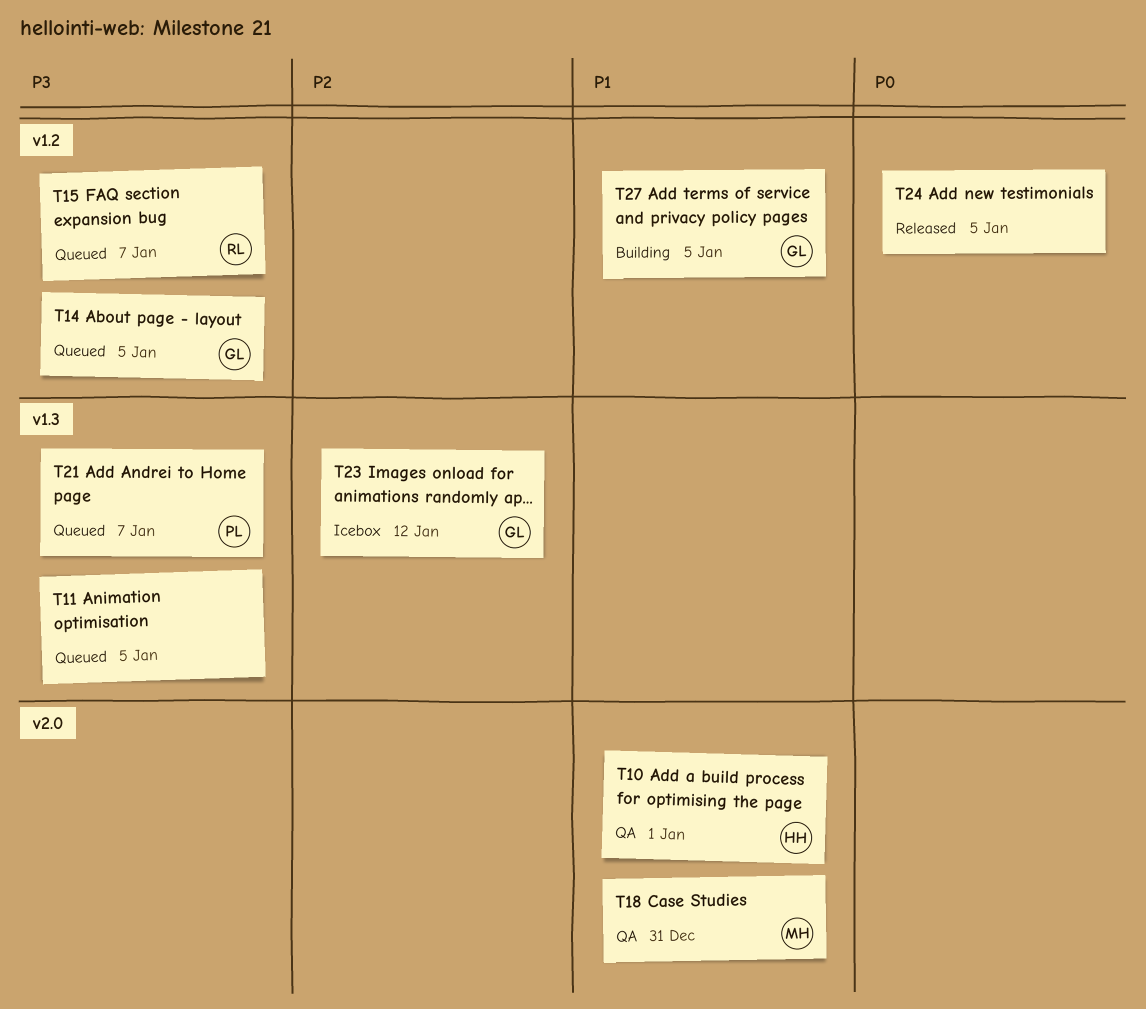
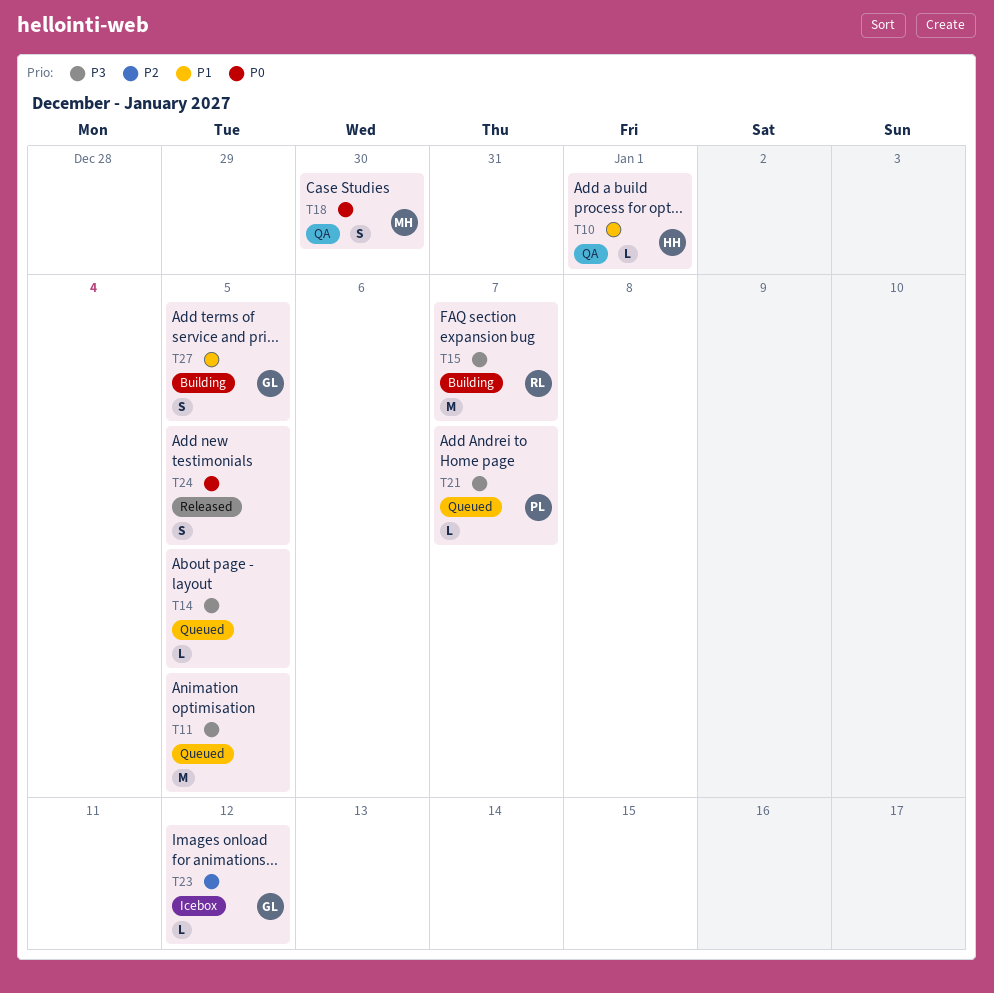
T14, owner: GL -> none
T15, status: Queued -> Building
T18, priority: P1 -> P0
T18, due: Dec 31 -> Dec 30

